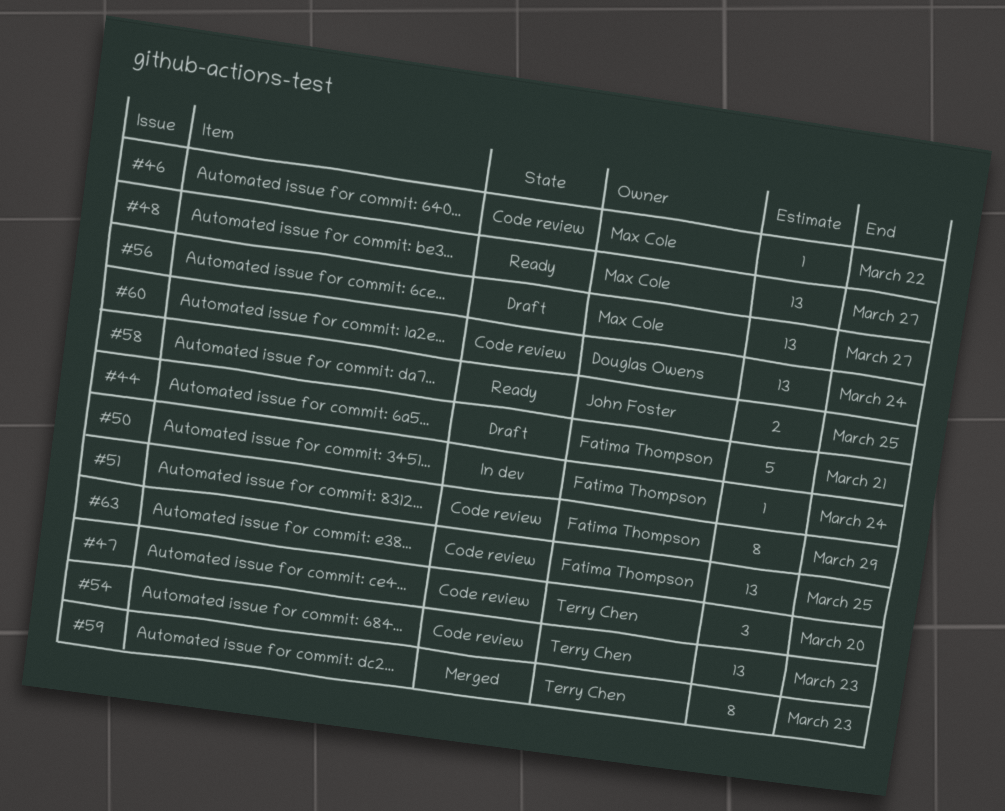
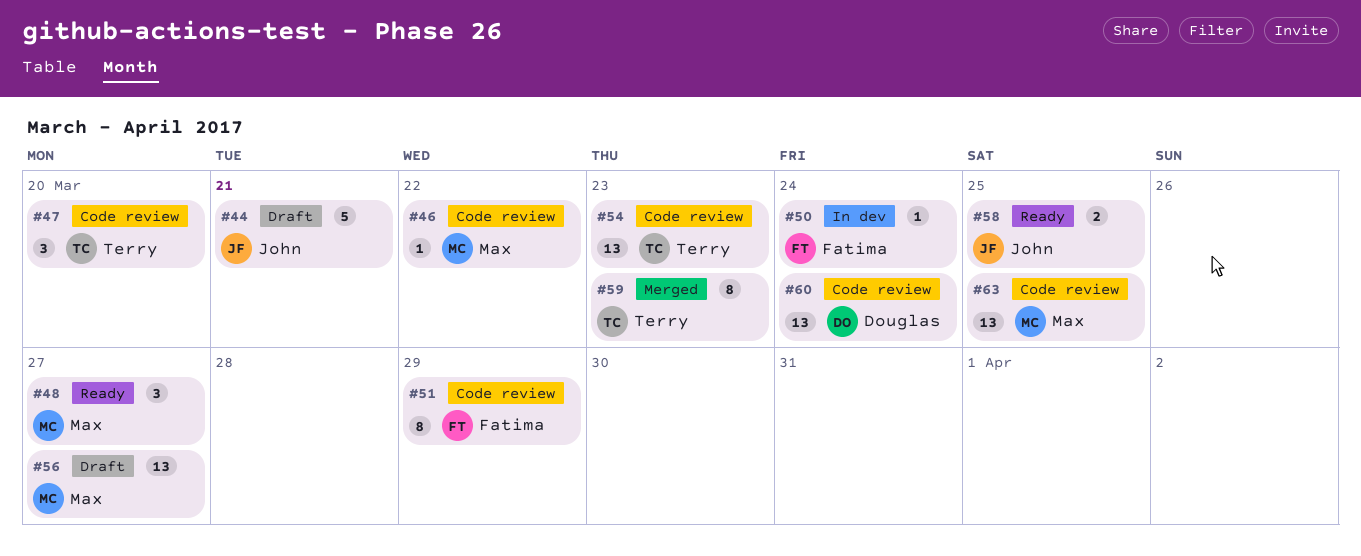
#44, owner: Fatima Thompson -> John Foster
#48, estimate: 13 -> 3
#63, owner: Fatima Thompson -> Max Cole

